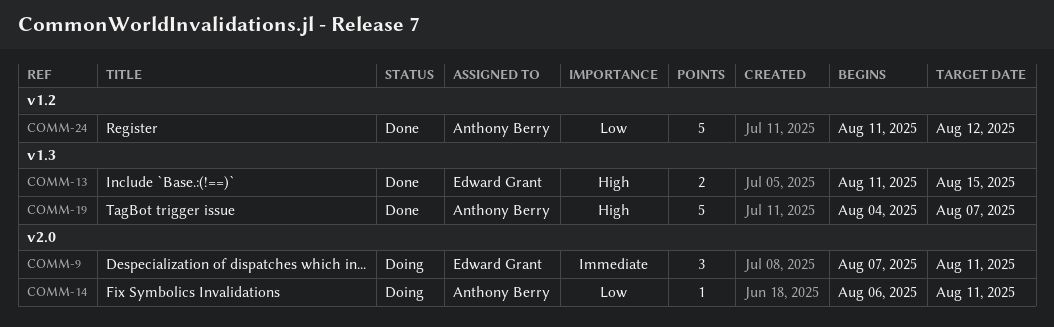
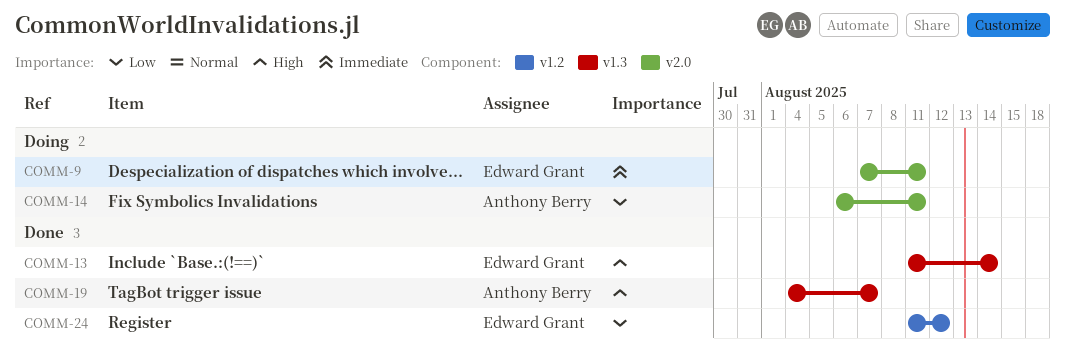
COMM-13, due: Aug 15 -> Aug 14
COMM-24, owner: Anthony Berry -> Edward Grant

